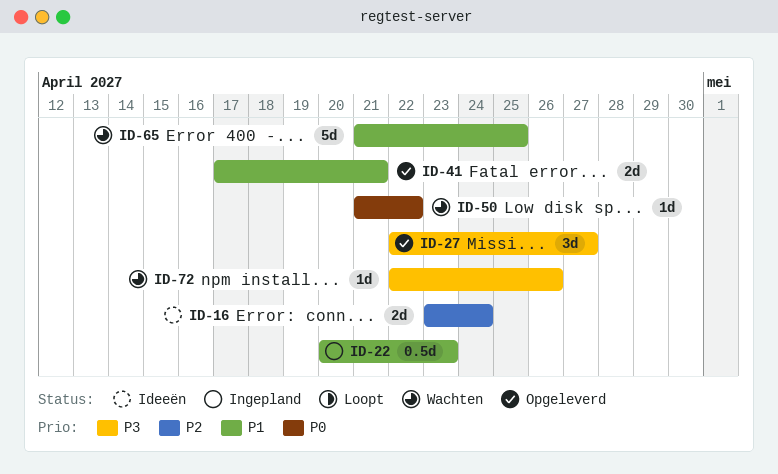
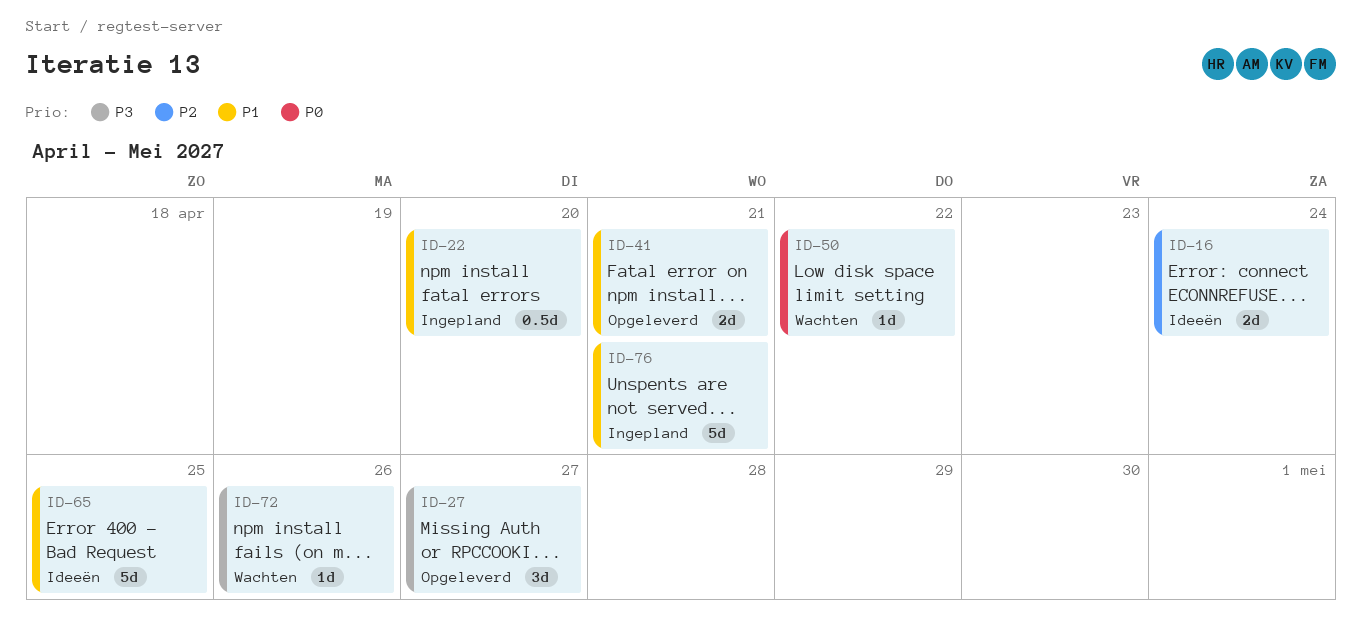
ID-22, due: Apr 23 -> Apr 20
ID-65, status: Wachten -> Ideeën
ID-76: none -> present

